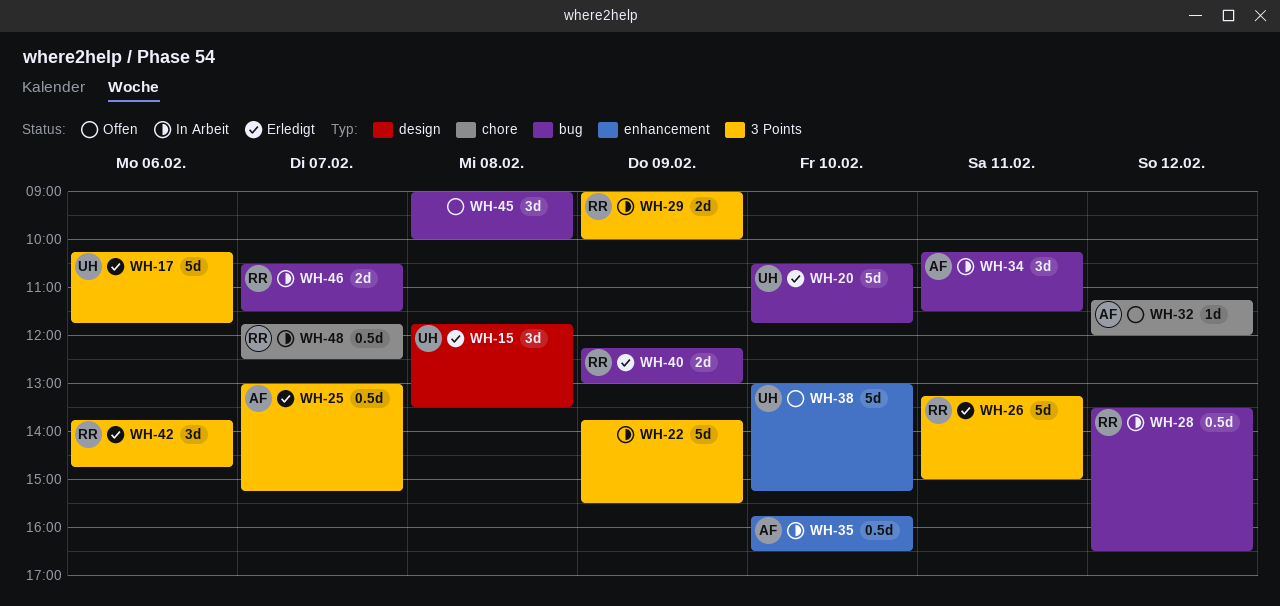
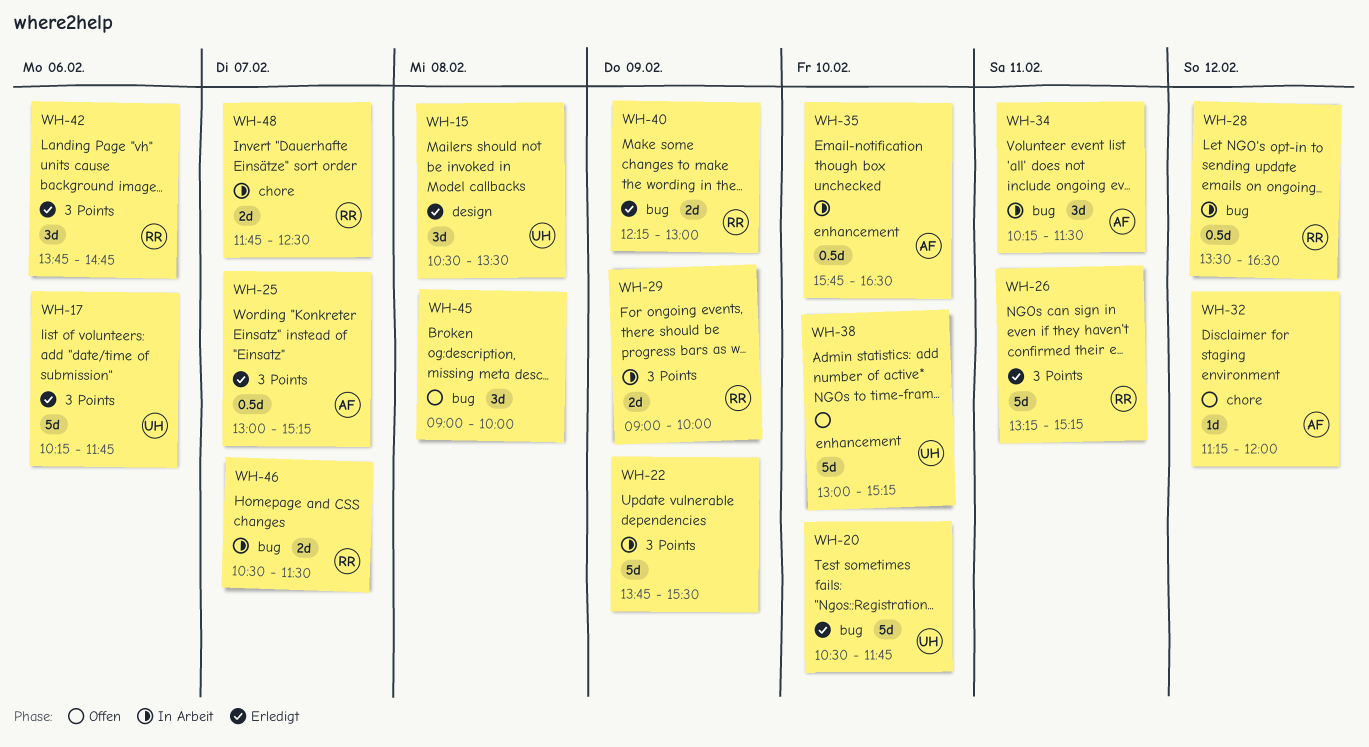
WH-15, begins: 11:45 -> 10:30
WH-26, ends: 15:00 -> 15:15
WH-48, estimate: 0.5d -> 2d

